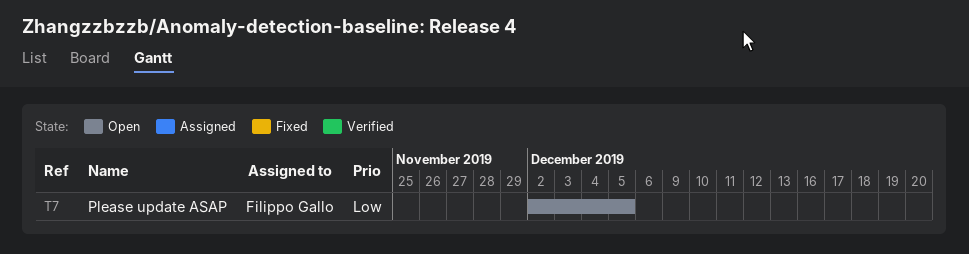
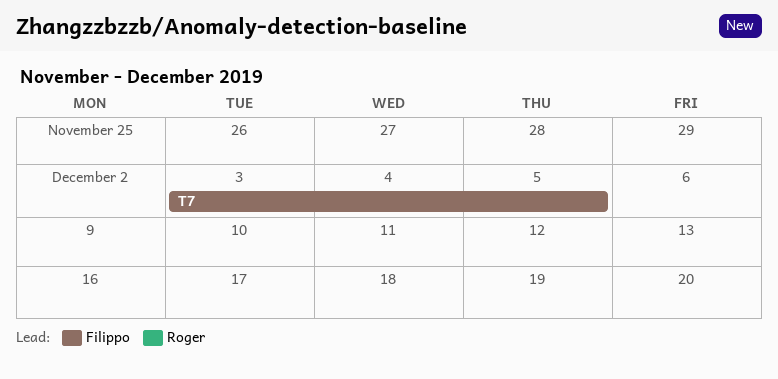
T7, start: Dec 2 -> Dec 3

